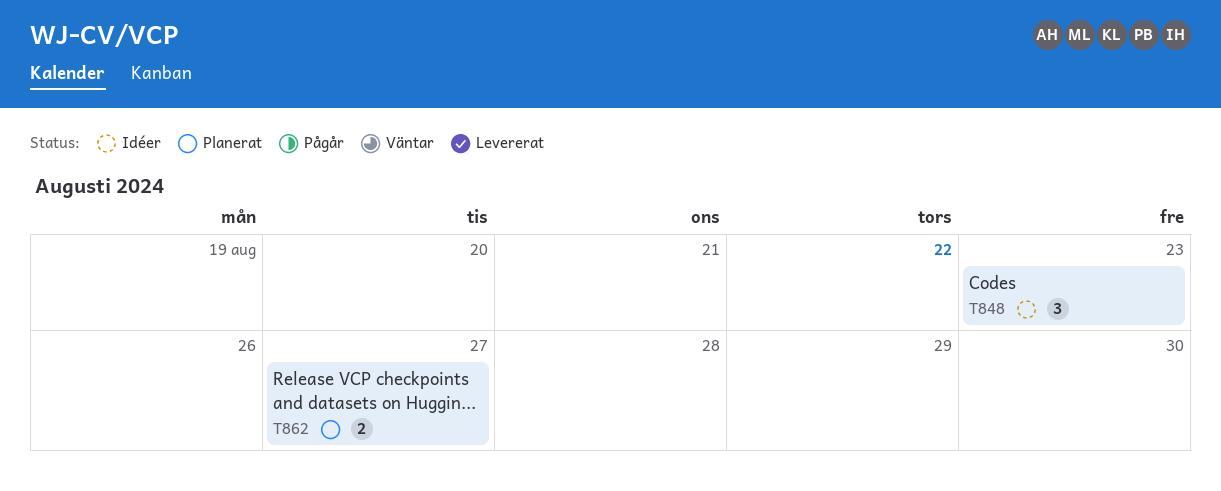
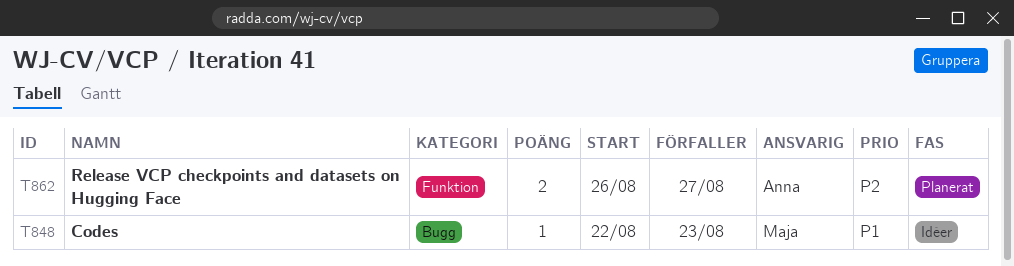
T848, estimate: 3 -> 1

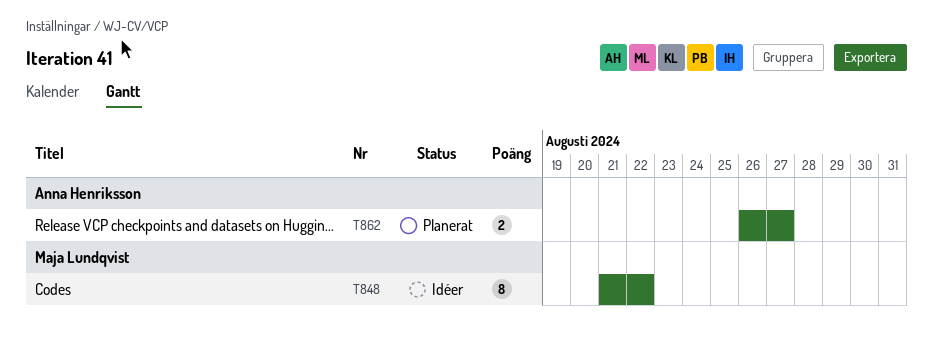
T848, estimate: 1 -> 8
T848, start: Aug 22 -> Aug 21
T848, due: Aug 23 -> Aug 22

